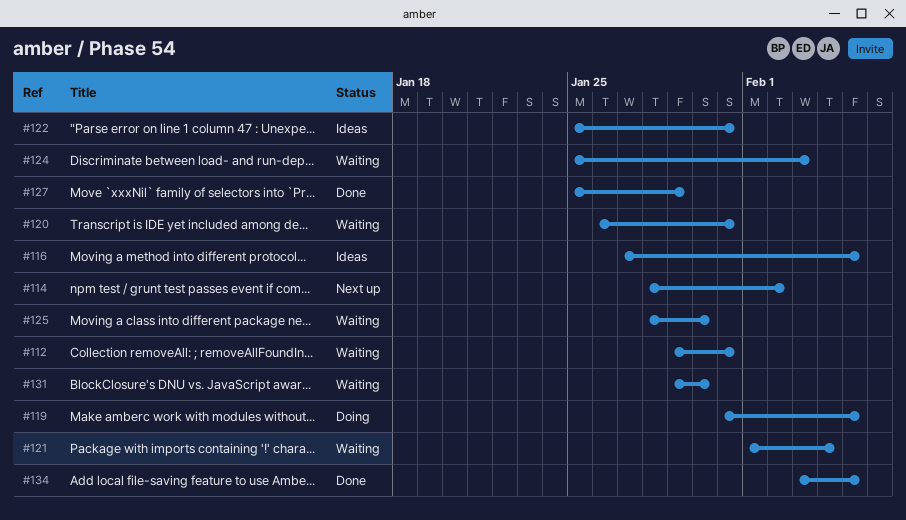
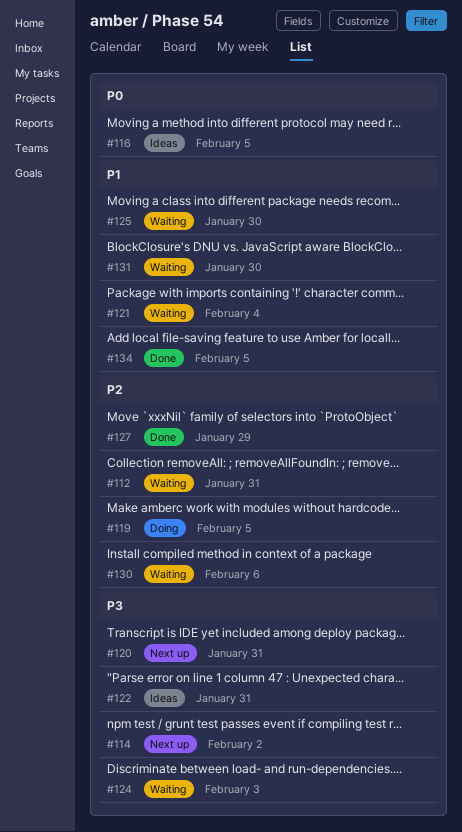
#120, status: Waiting -> Next up
#130: none -> present

